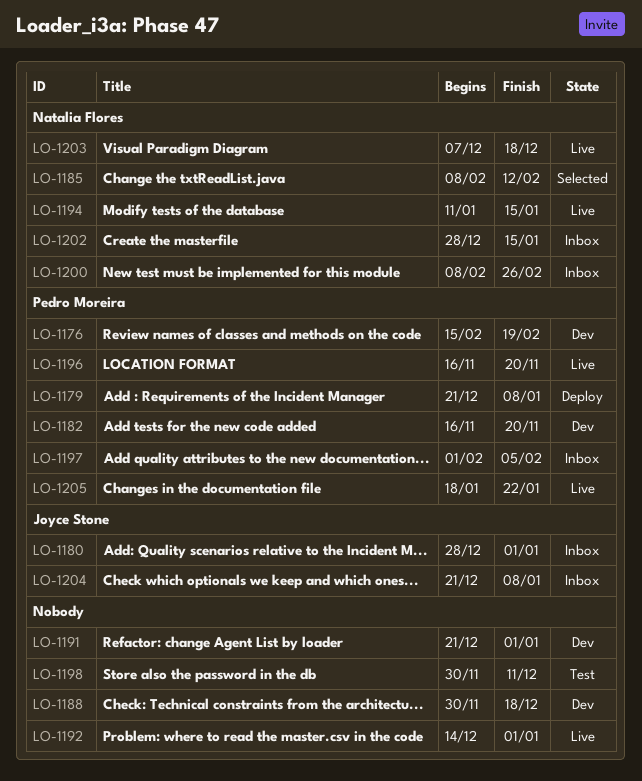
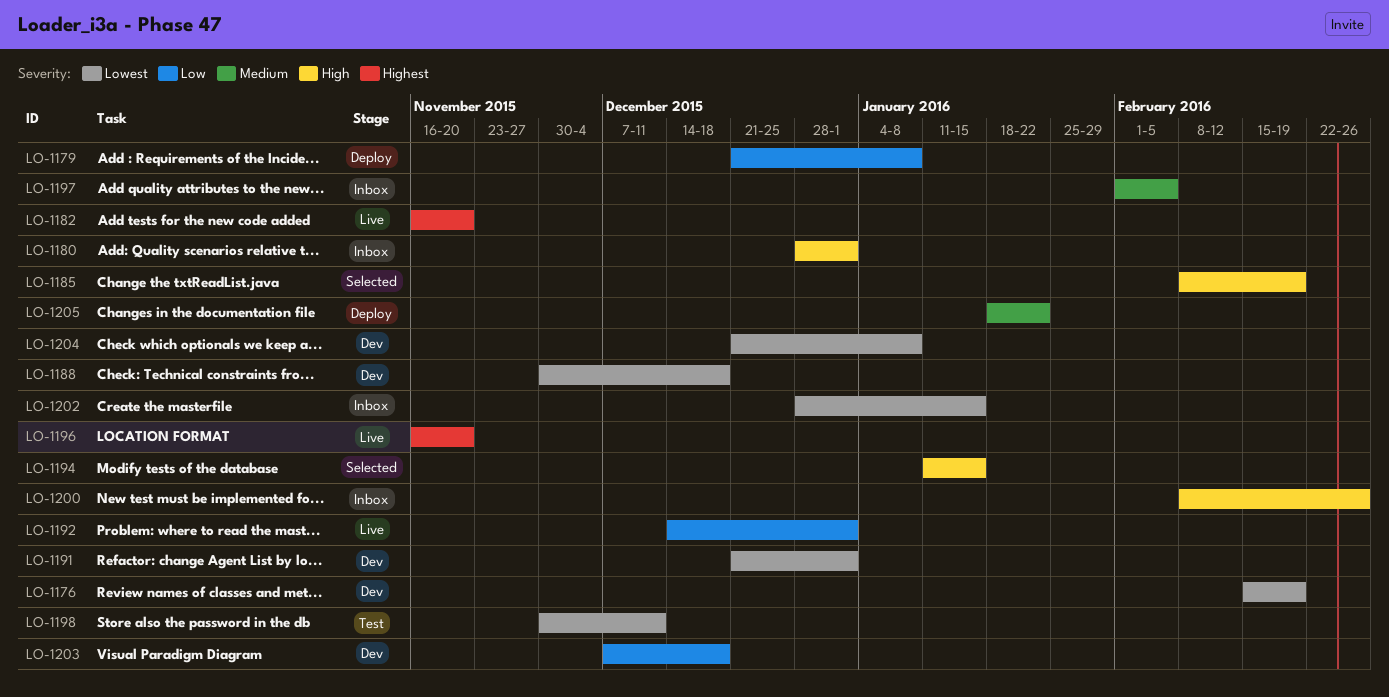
LO-1182, status: Dev -> Live
LO-1185, due: Feb 12 -> Feb 19
LO-1194, status: Live -> Selected
LO-1203, status: Live -> Dev
LO-1204, status: Inbox -> Dev
LO-1205, status: Live -> Deploy

